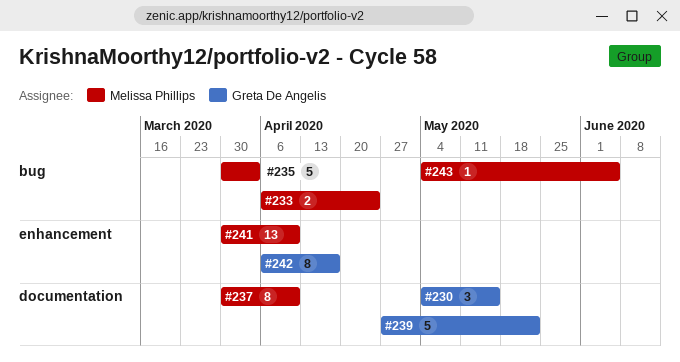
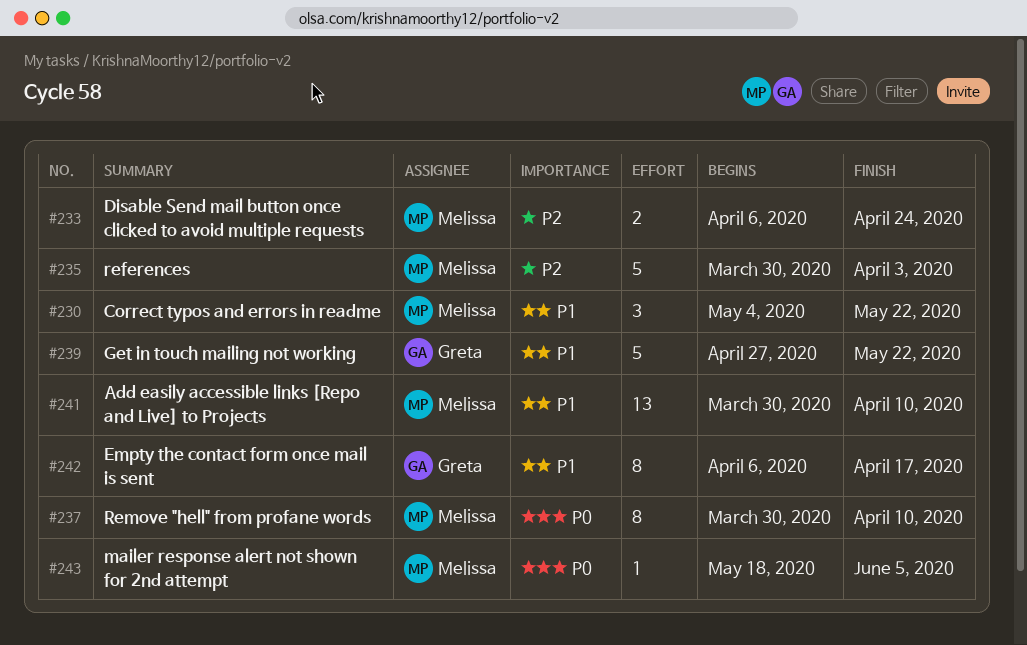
#230, owner: Greta De Angelis -> Melissa Phillips
#230, due: May 15 -> May 22
#243, start: May 4 -> May 18

